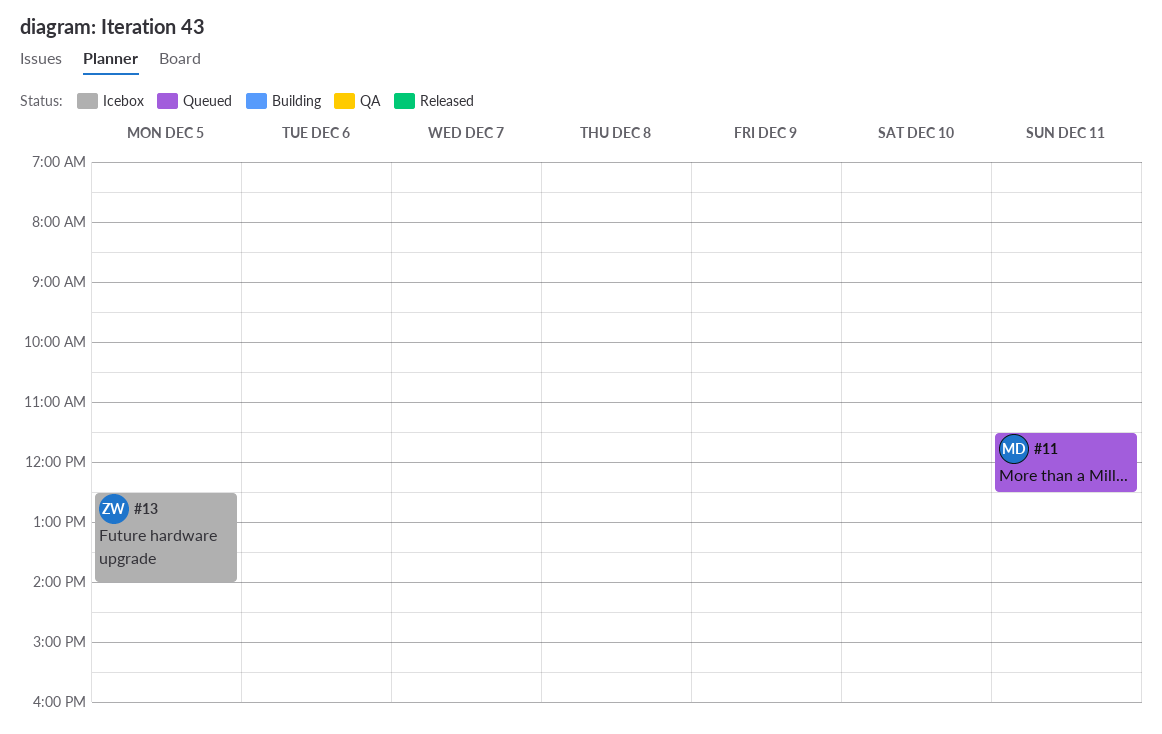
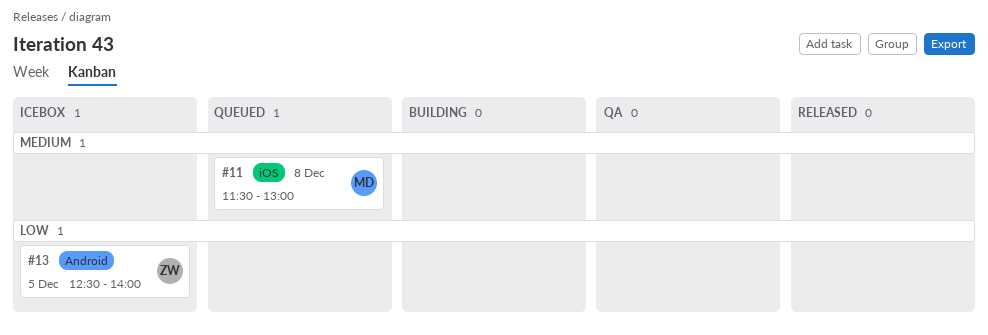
#11, day: Dec 11 -> Dec 8
#11, ends: 12:30 -> 13:00

